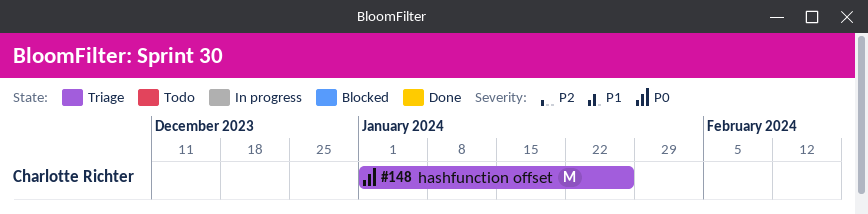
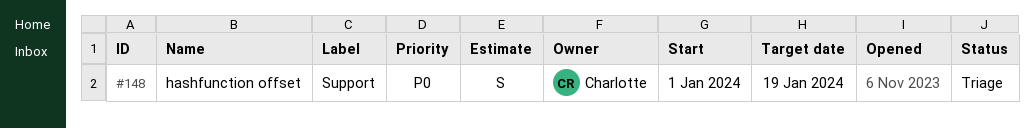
#148, estimate: M -> S
#148, due: Jan 26 -> Jan 19

